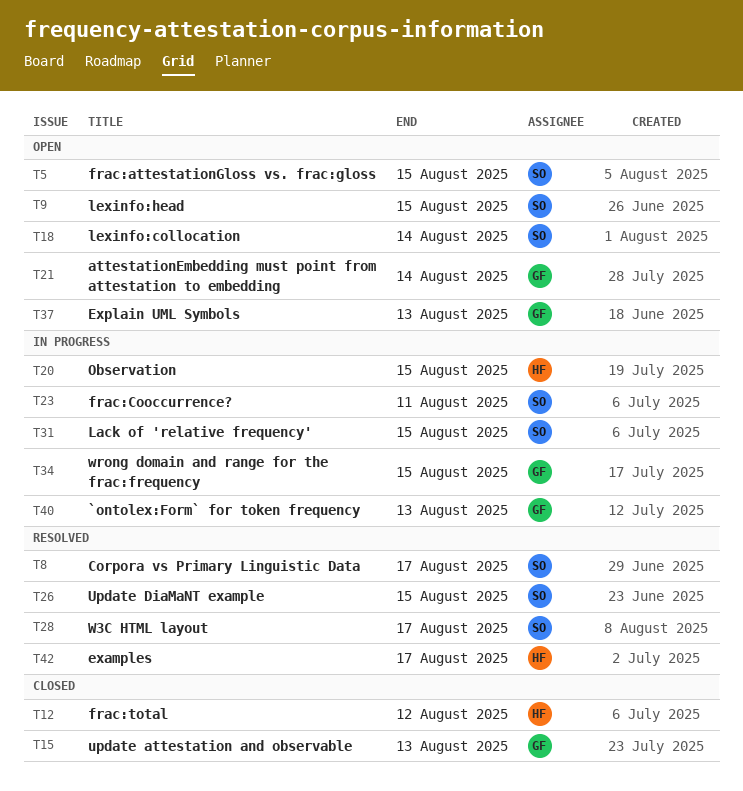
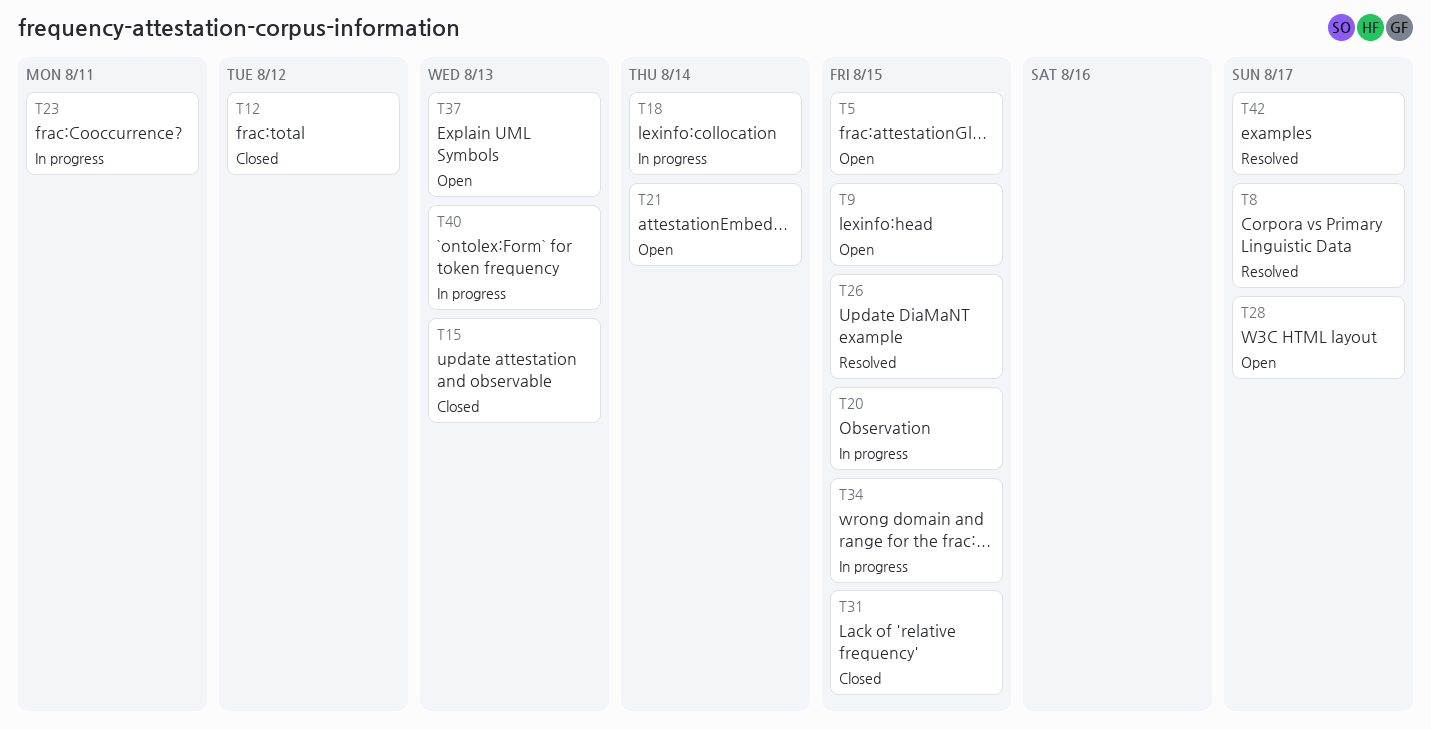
T18, status: Open -> In progress
T28, status: Resolved -> Open
T31, status: In progress -> Closed

